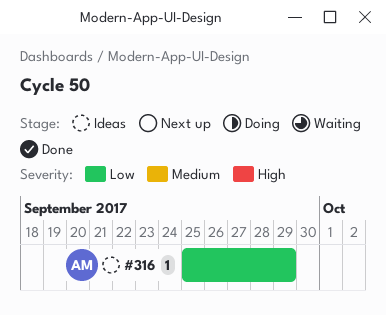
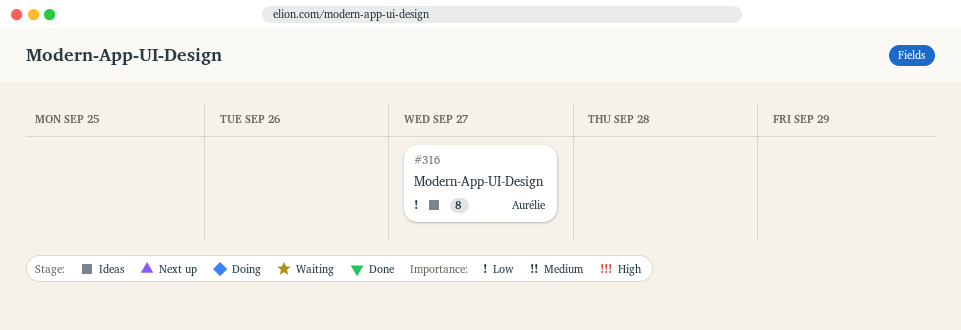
#316, estimate: 1 -> 8
#316, due: Sep 29 -> Sep 27

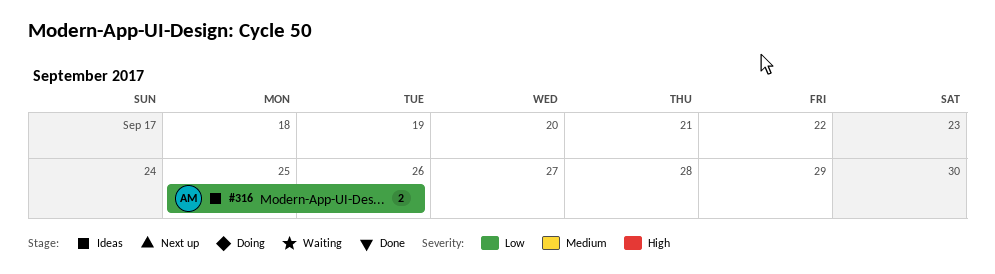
#316, estimate: 8 -> 2
#316, due: Sep 27 -> Sep 26

